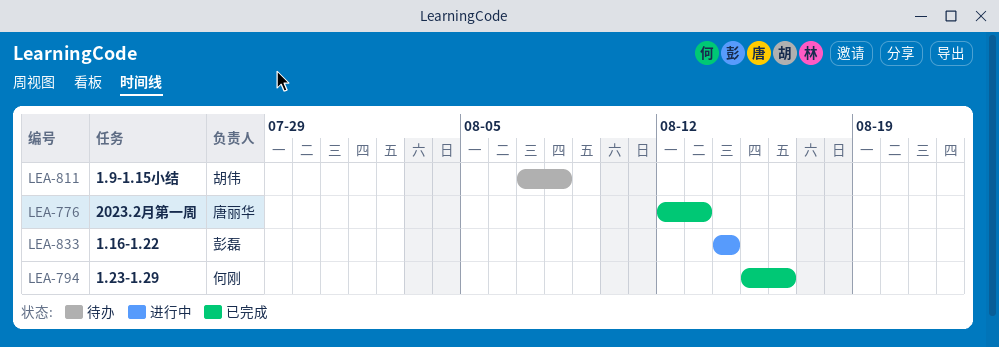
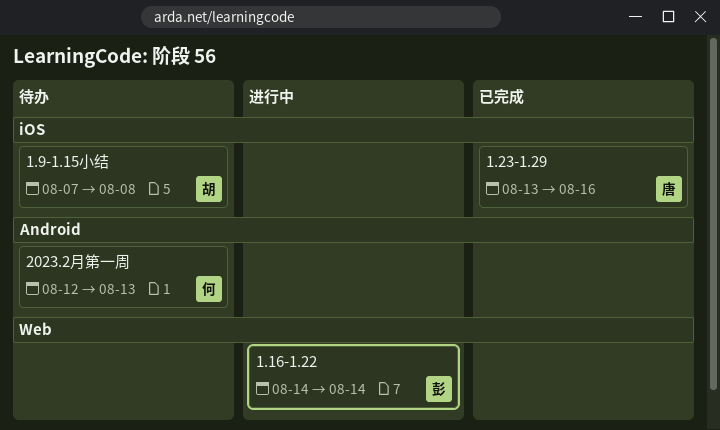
1.23-1.29, owner: 何刚 -> 唐丽华
1.23-1.29, start: Aug 15 -> Aug 13
2023.2月第一周, status: 已完成 -> 待办
2023.2月第一周, owner: 唐丽华 -> 何刚

